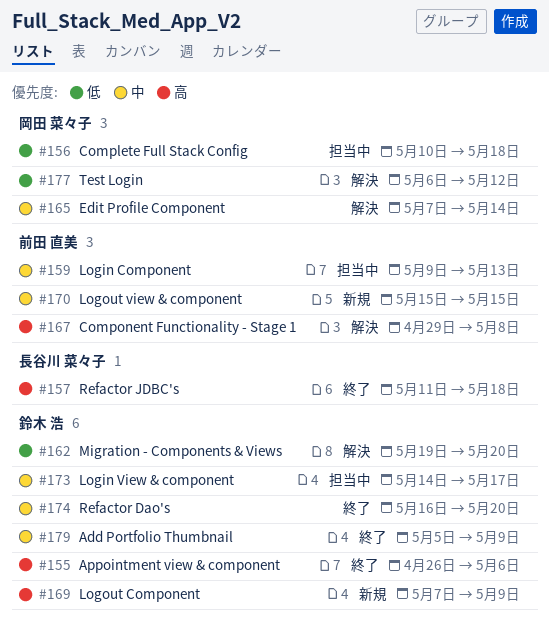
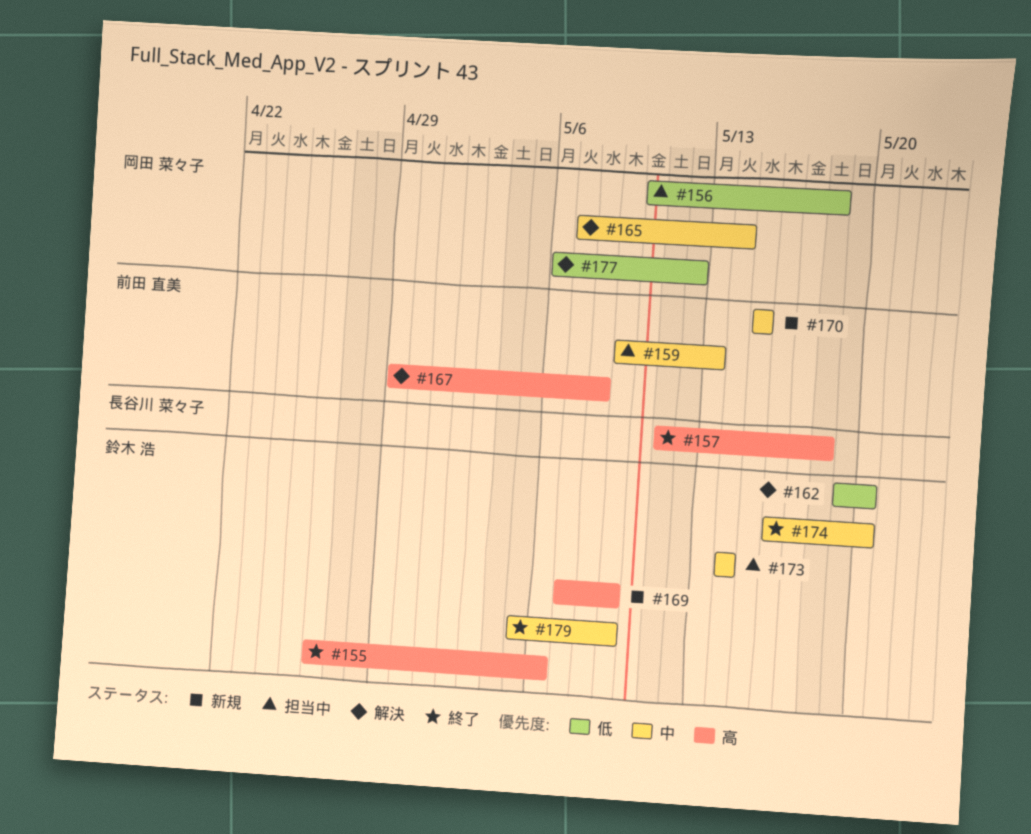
#173, due: May 17 -> May 14

